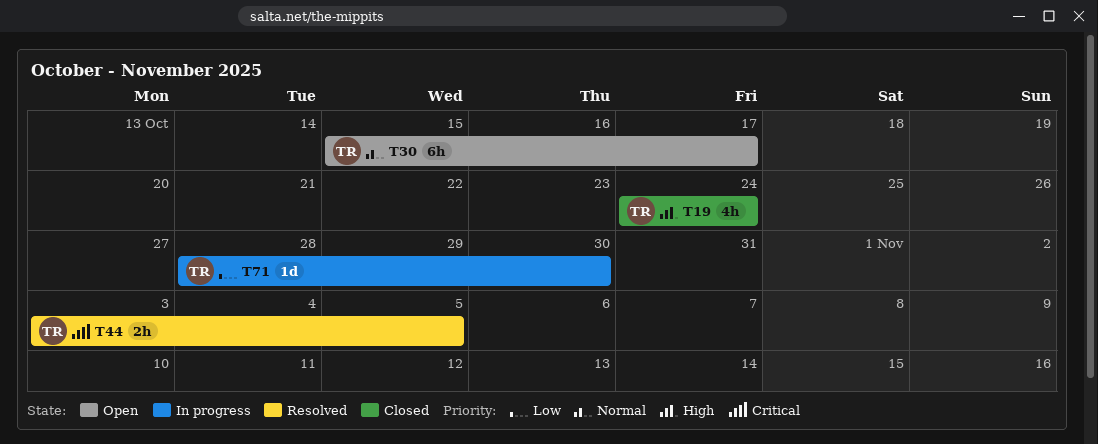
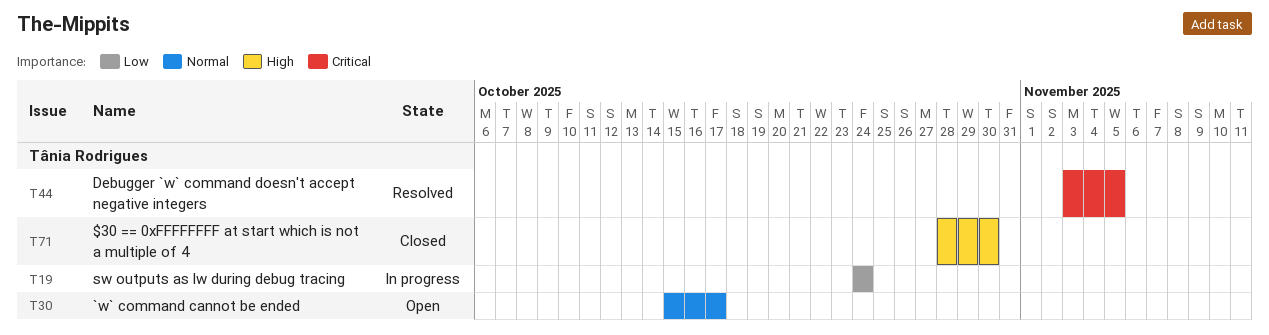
T19, status: Closed -> In progress
T19, priority: High -> Low
T71, status: In progress -> Closed
T71, priority: Low -> High

